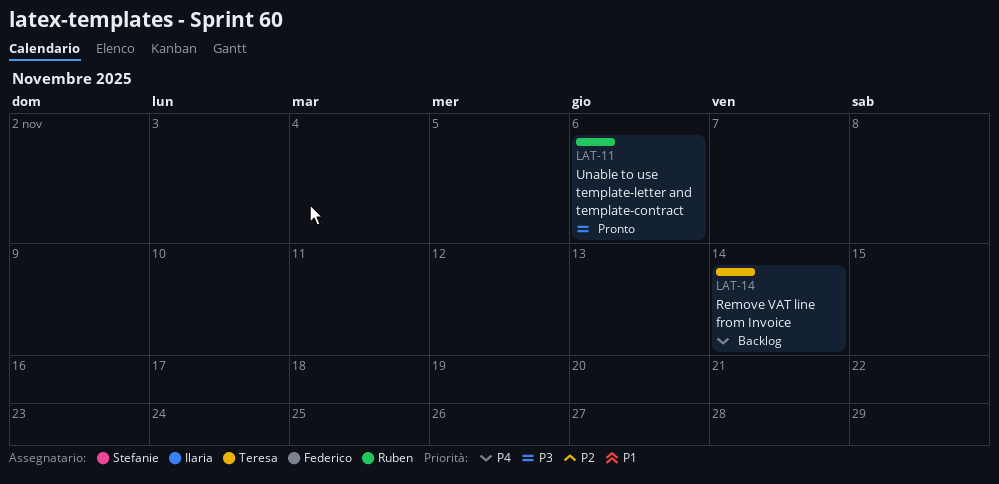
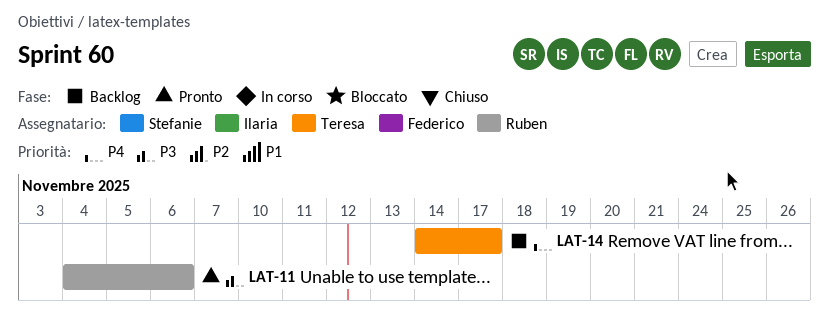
LAT-14, due: Nov 14 -> Nov 17

